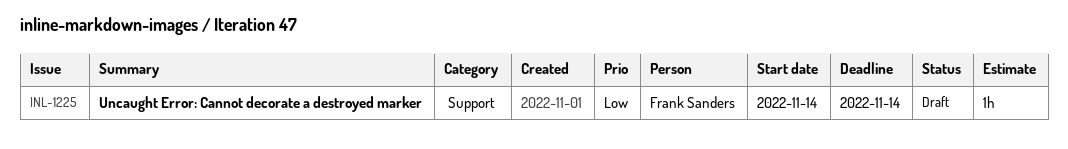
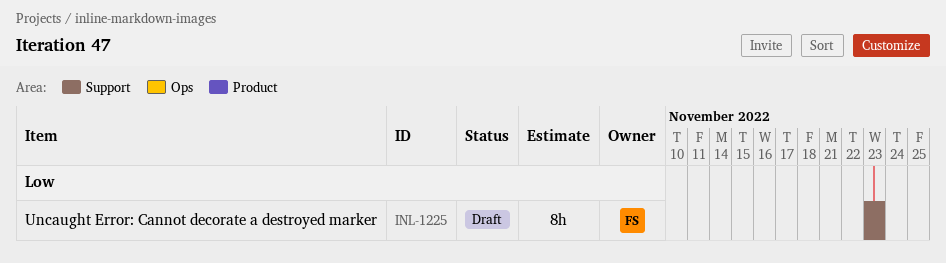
INL-1225, estimate: 1h -> 8h
INL-1225, start: Nov 14 -> Nov 23
INL-1225, due: Nov 14 -> Nov 23

